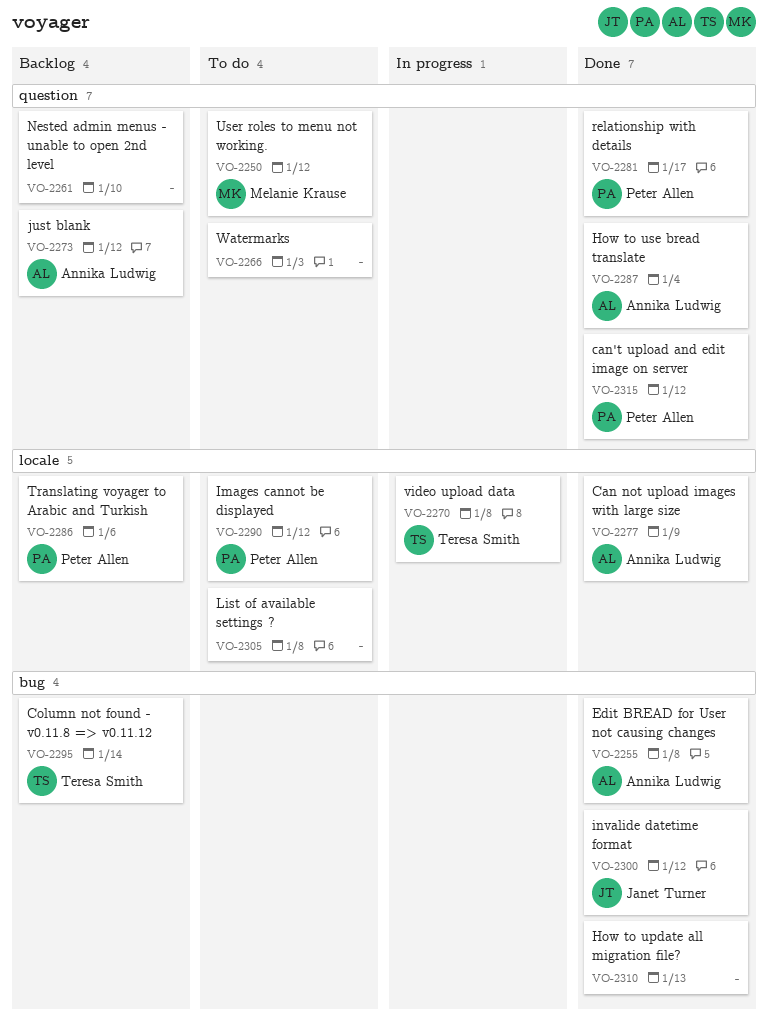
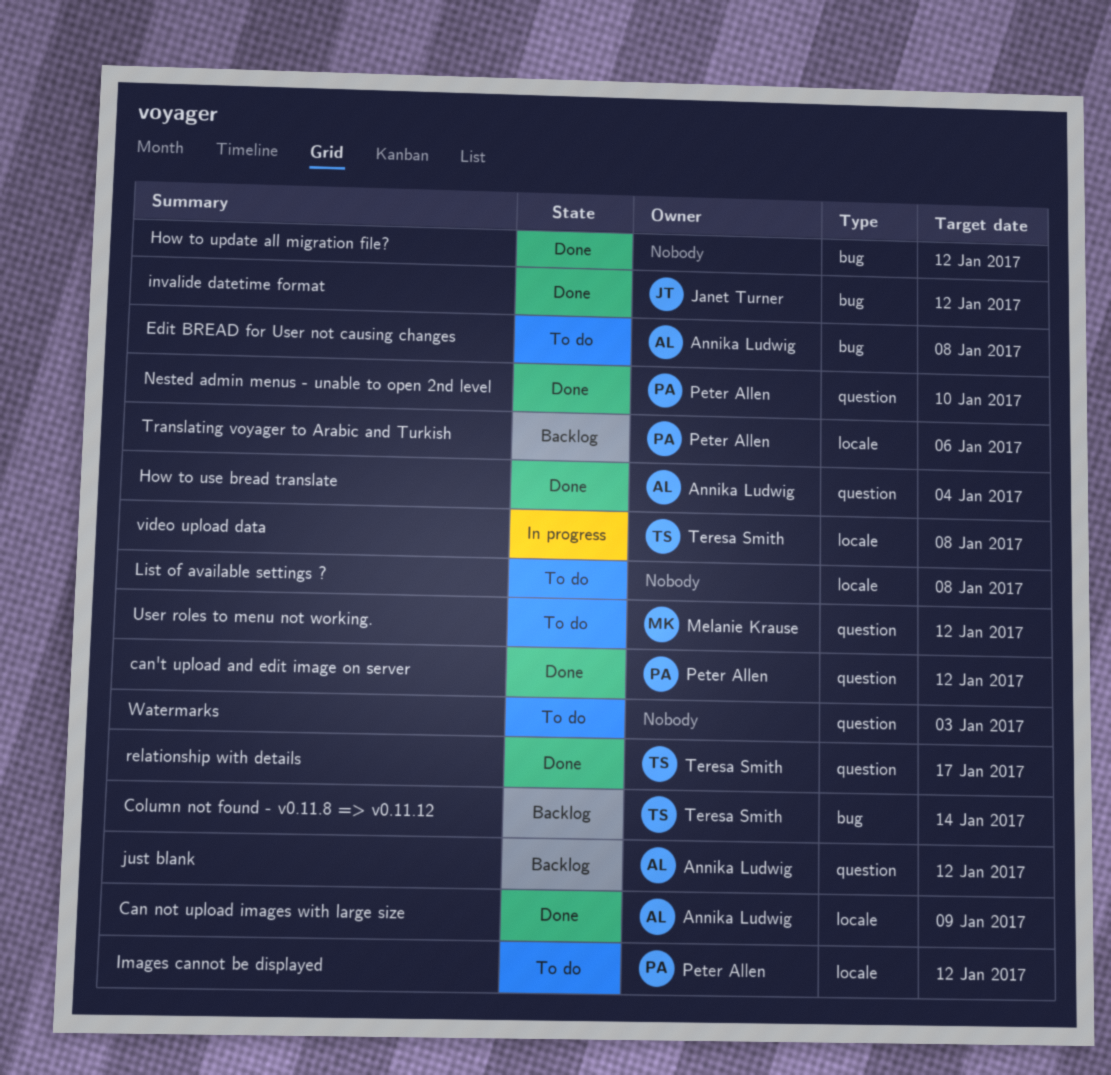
Edit BREAD for User not causing changes, status: Done -> To do
How to update all migration file?, due: Jan 13 -> Jan 12
Nested admin menus - unable to open 2nd level, status: Backlog -> Done
Nested admin menus - unable to open 2nd level, owner: none -> Peter Allen
relationship with details, owner: Peter Allen -> Teresa Smith

